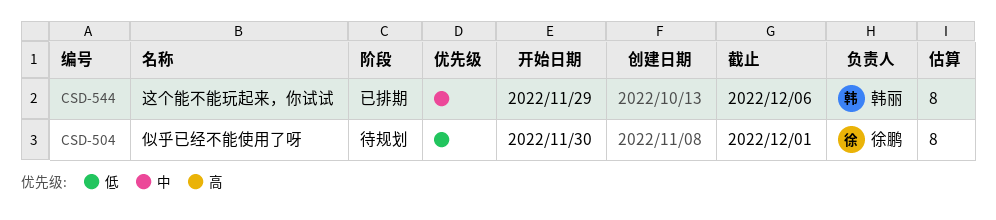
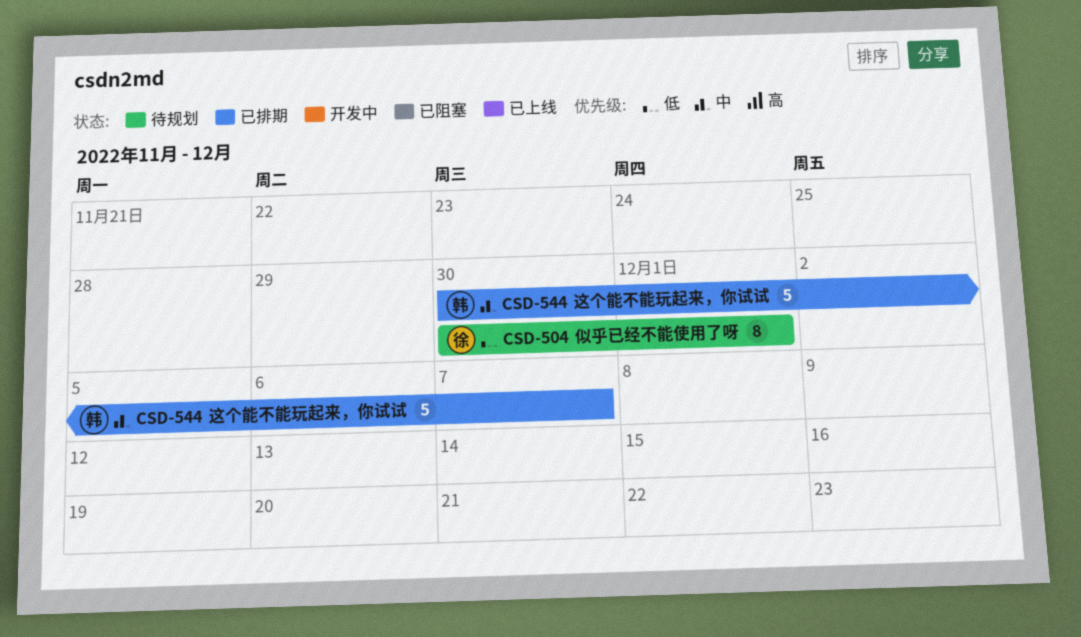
CSD-544, estimate: 8 -> 5
CSD-544, start: Nov 29 -> Nov 30
CSD-544, due: Dec 6 -> Dec 7

